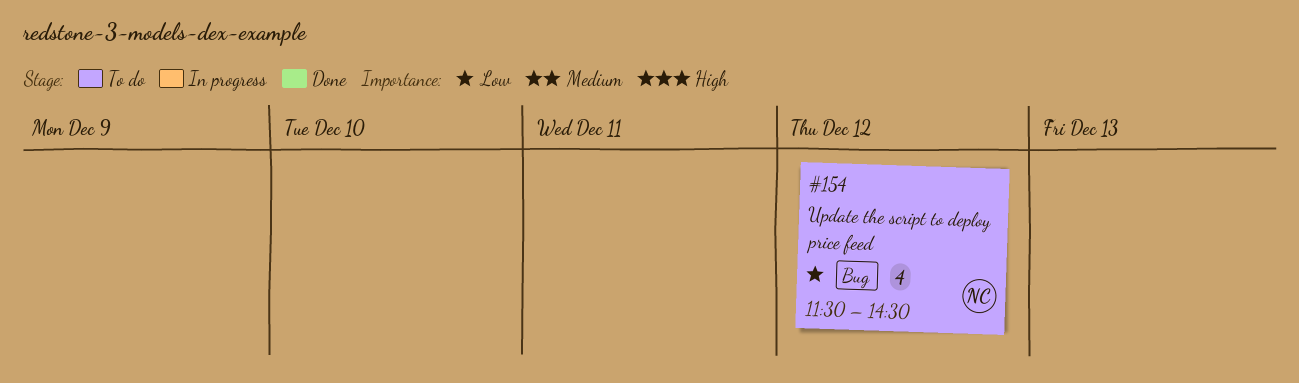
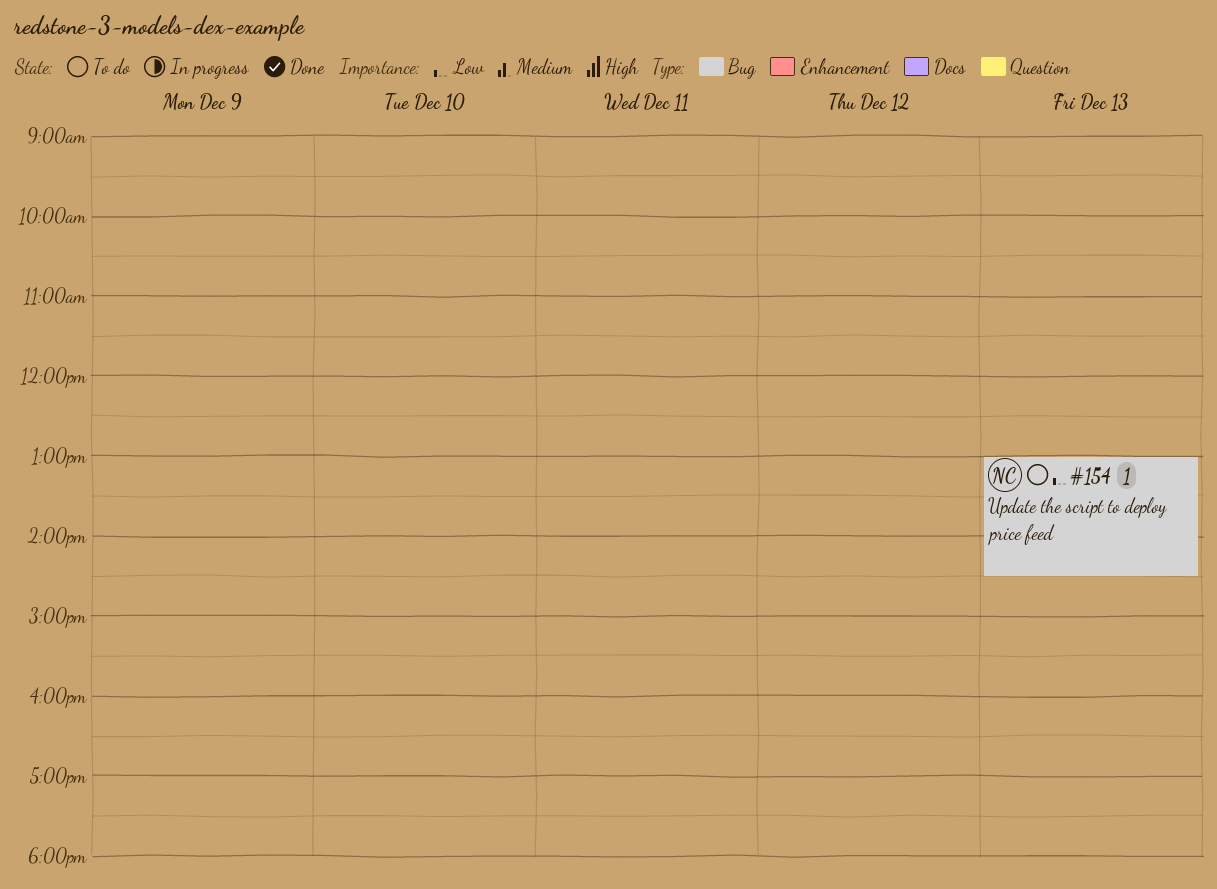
#154, estimate: 4 -> 1
#154, day: Dec 12 -> Dec 13
#154, begins: 11:30 -> 13:00

